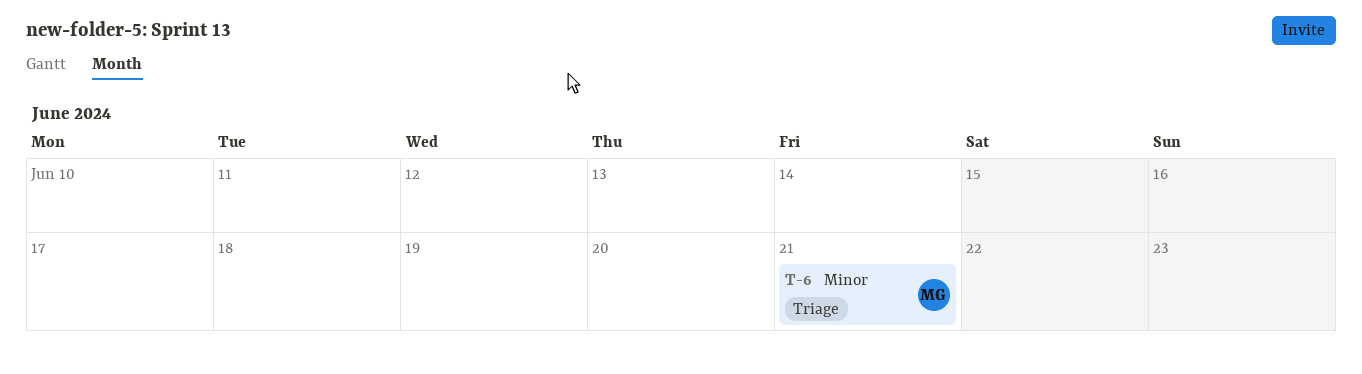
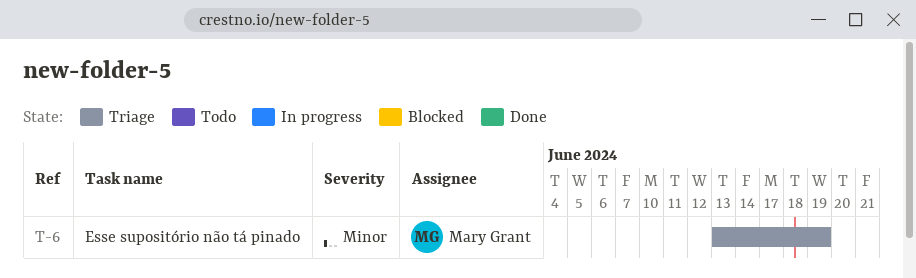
T-6, due: Jun 21 -> Jun 19

